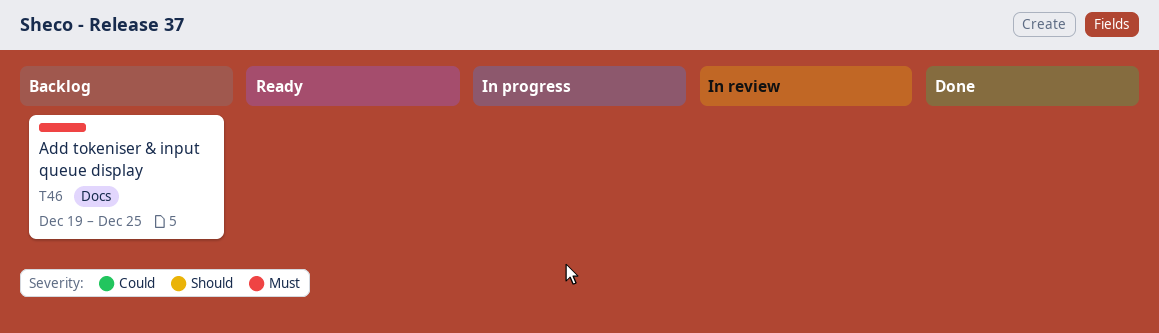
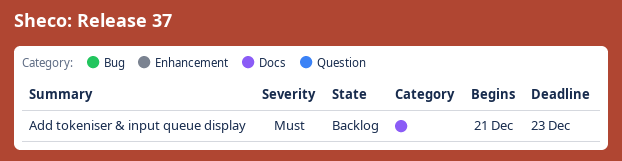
Add tokeniser & input queue display, start: Dec 19 -> Dec 21
Add tokeniser & input queue display, due: Dec 25 -> Dec 23

